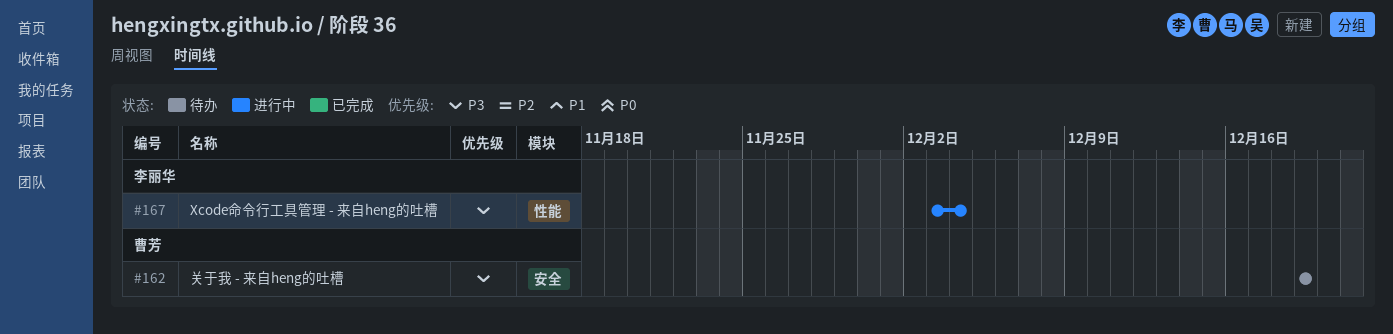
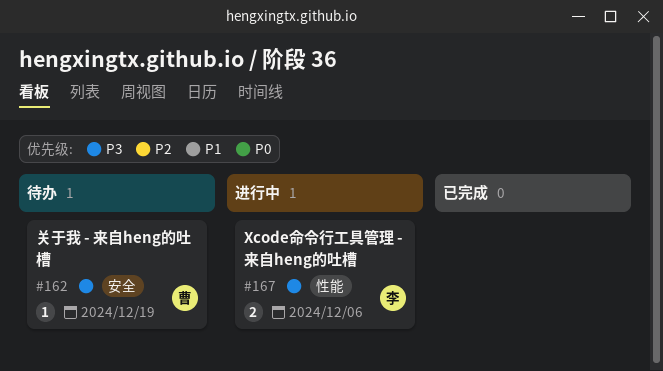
#167, due: Dec 4 -> Dec 6

